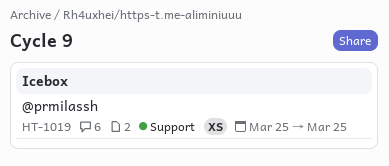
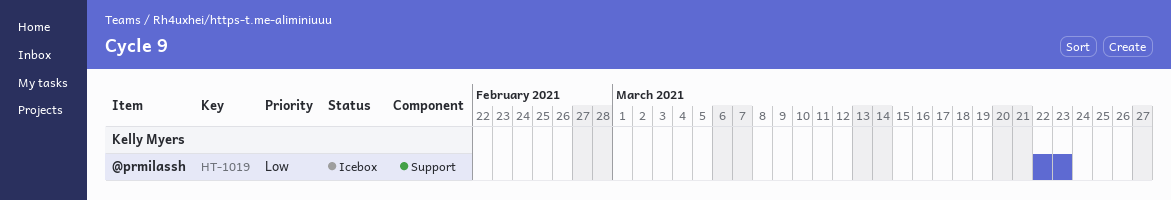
HT-1019, start: Mar 25 -> Mar 22
HT-1019, due: Mar 25 -> Mar 23

